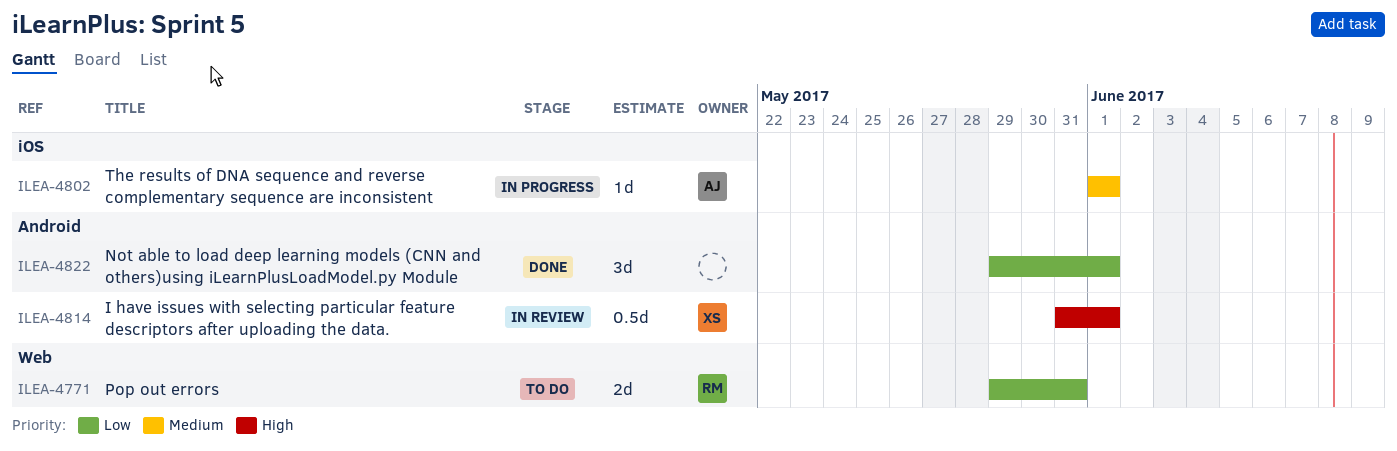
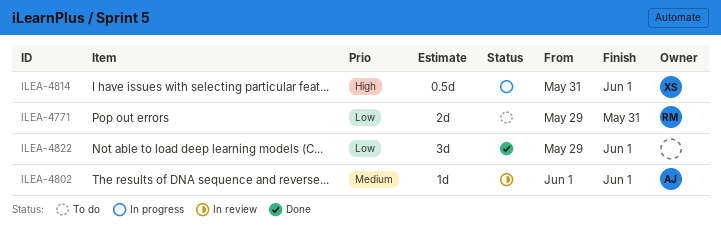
ILEA-4802, status: In progress -> In review
ILEA-4814, status: In review -> In progress

